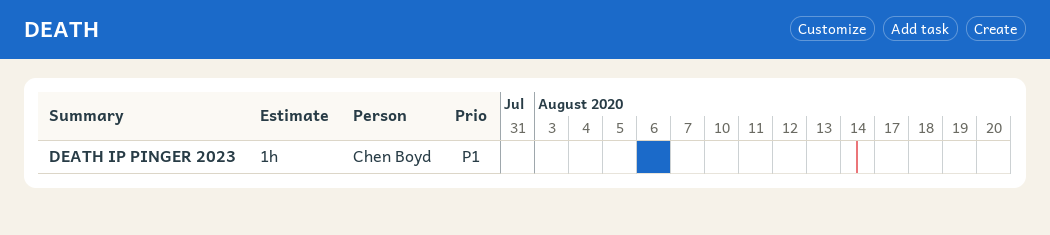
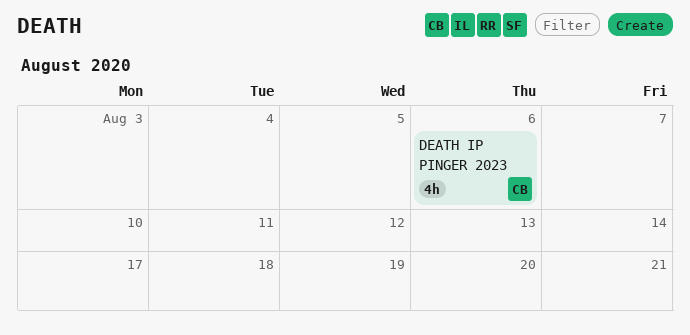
DEATH IP PINGER 2023, estimate: 1h -> 4h

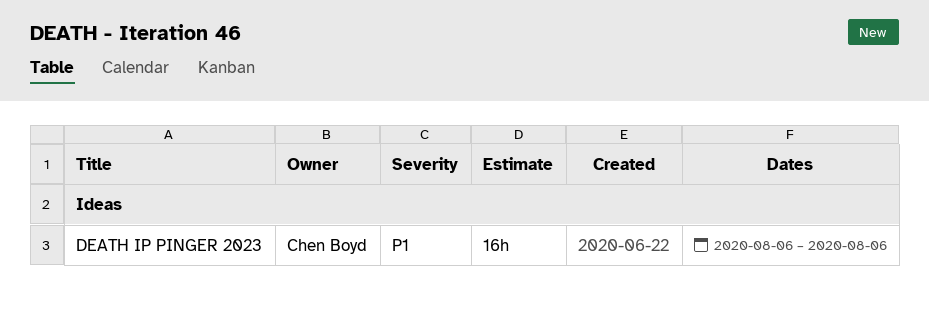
DEATH IP PINGER 2023, estimate: 4h -> 16h

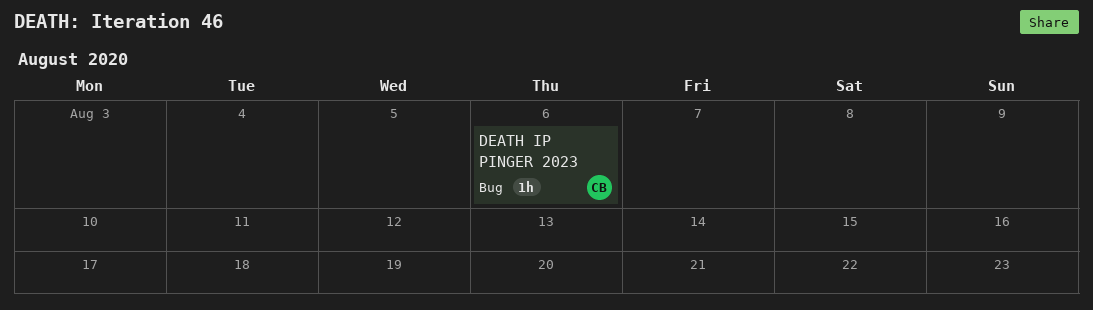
DEATH IP PINGER 2023, estimate: 16h -> 1h

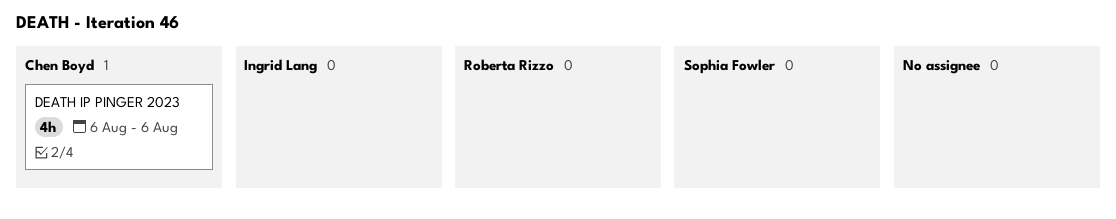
DEATH IP PINGER 2023, estimate: 1h -> 4h

